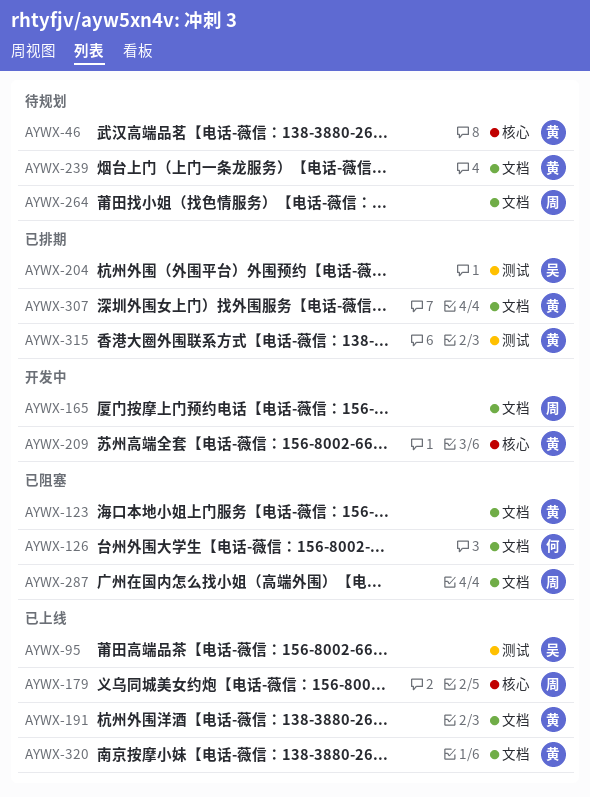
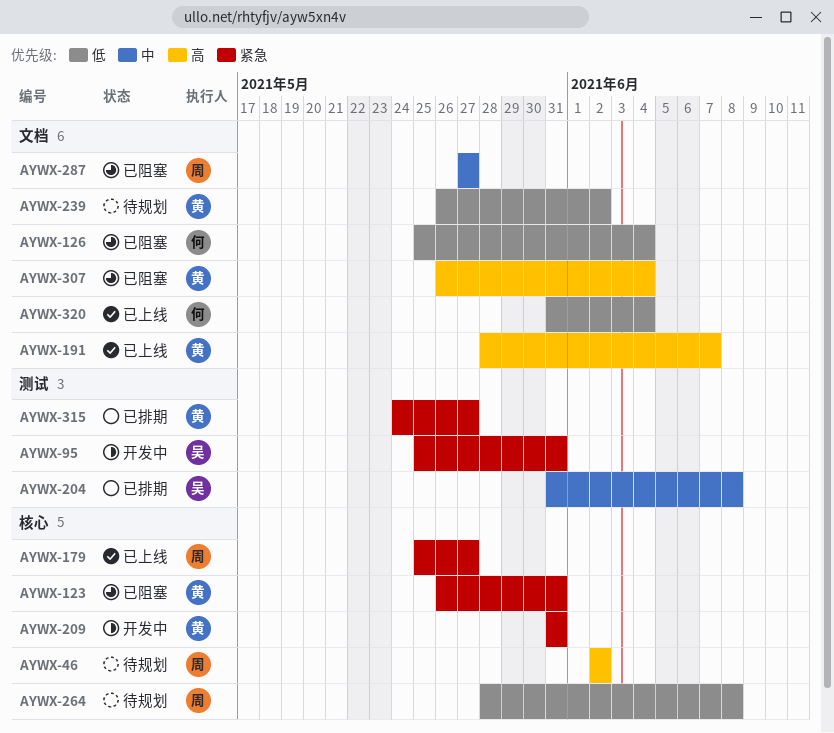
AYWX-46, owner: 黄 -> 周
AYWX-95, status: 已上线 -> 开发中
AYWX-123, label: 文档 -> 核心
AYWX-165: present -> none
AYWX-264, label: 文档 -> 核心
AYWX-307, status: 已排期 -> 已阻塞
AYWX-320, owner: 黄 -> 何

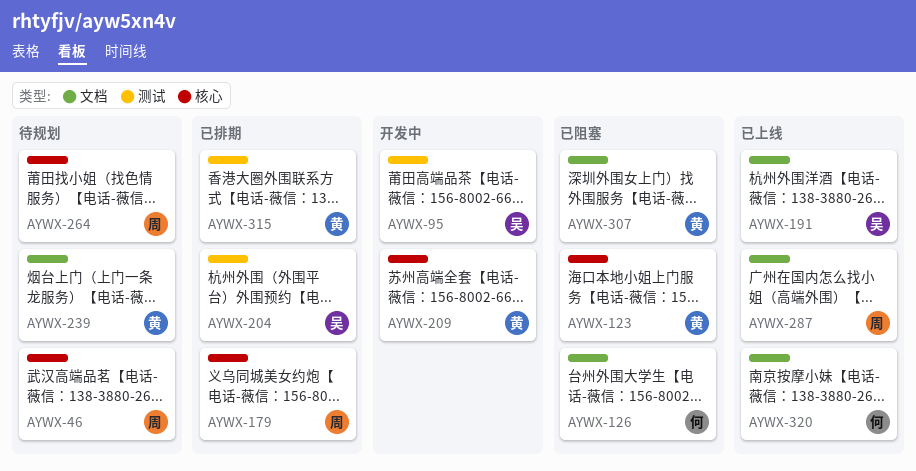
AYWX-179, status: 已上线 -> 已排期
AYWX-191, owner: 黄 -> 吴
AYWX-287, status: 已阻塞 -> 已上线

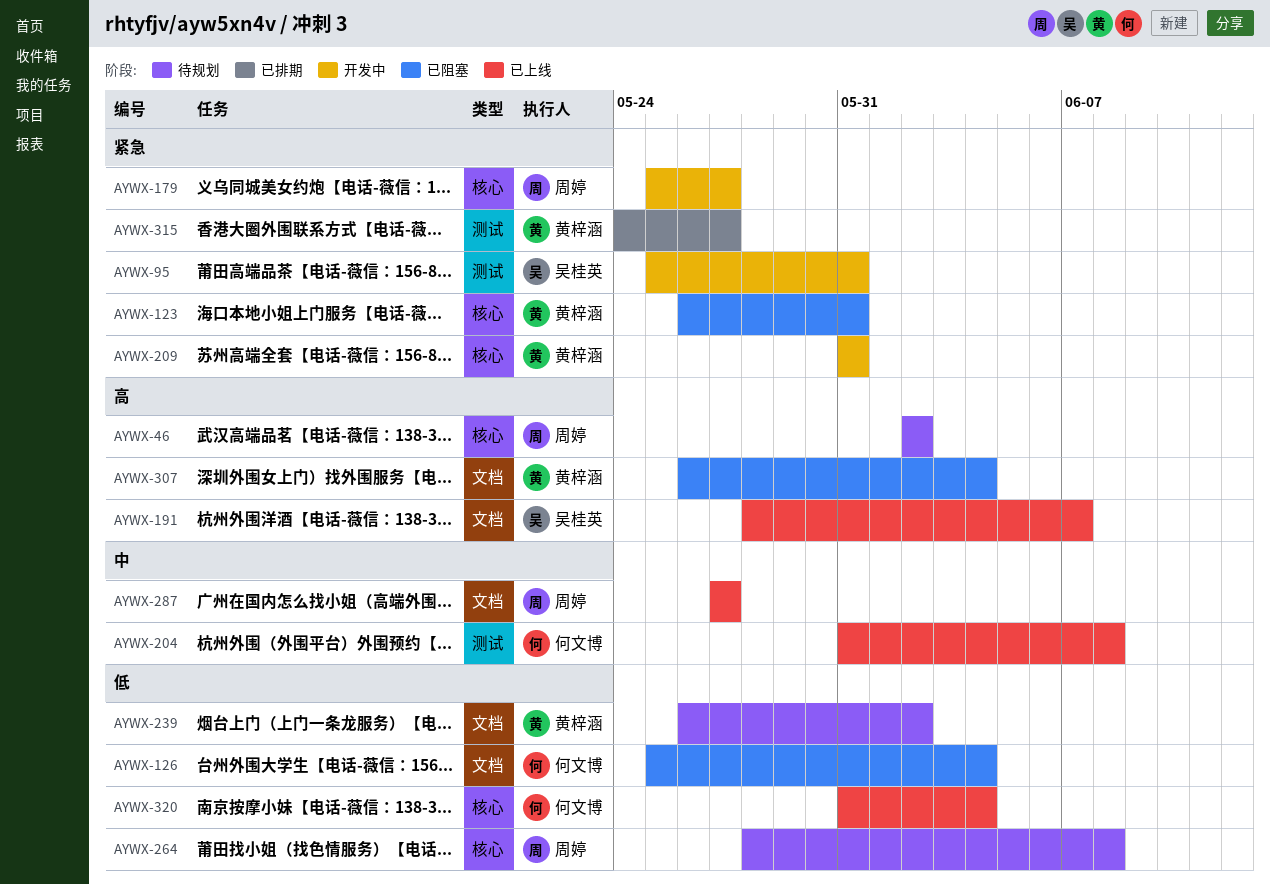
AYWX-179, status: 已排期 -> 开发中
AYWX-204, status: 已排期 -> 已上线
AYWX-204, owner: 吴桂英 -> 何文博
AYWX-320, label: 文档 -> 核心

